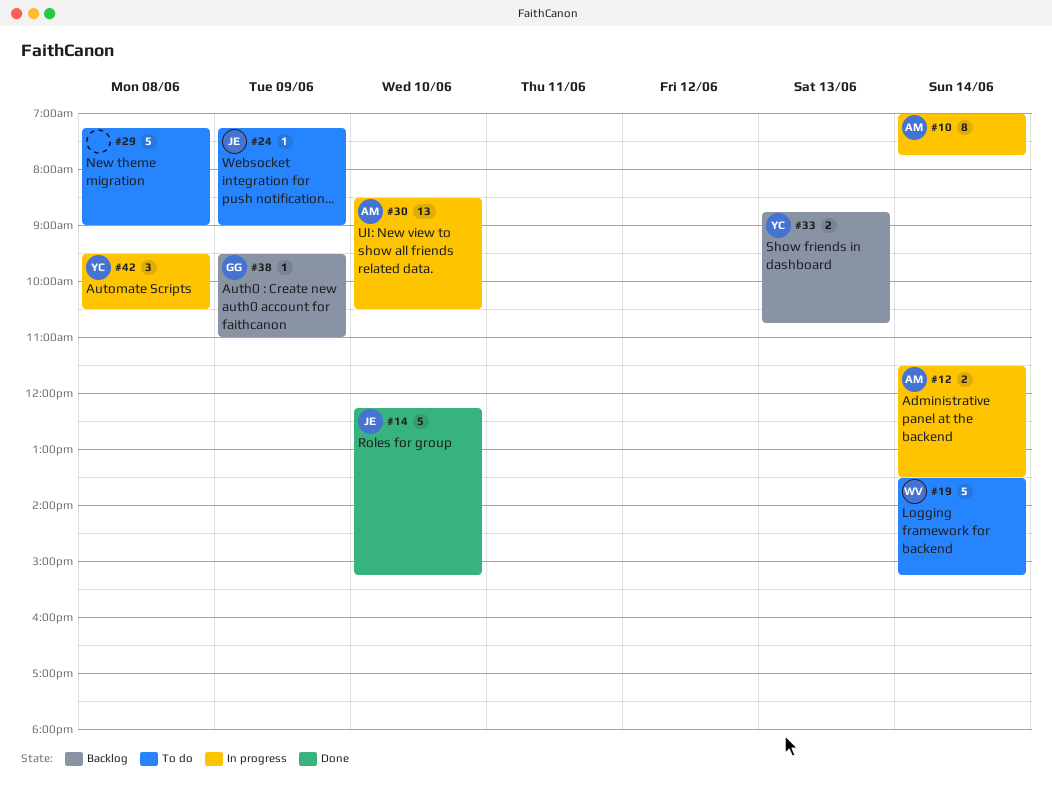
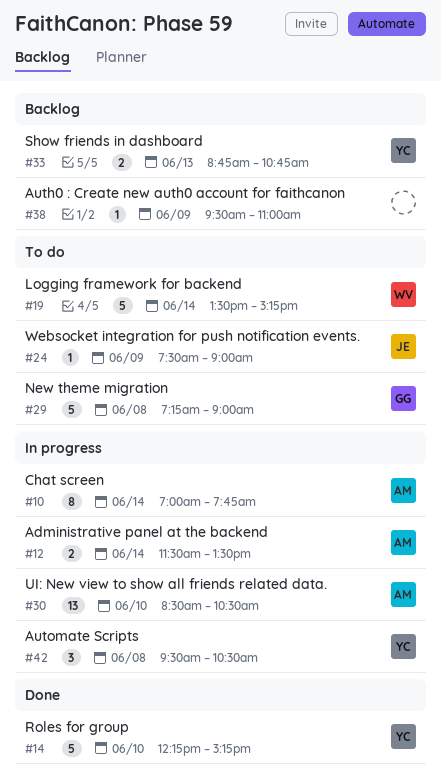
#14, owner: JE -> YC
#24, begins: 07:15 -> 07:30
#29, owner: none -> GG
#38, owner: GG -> none

